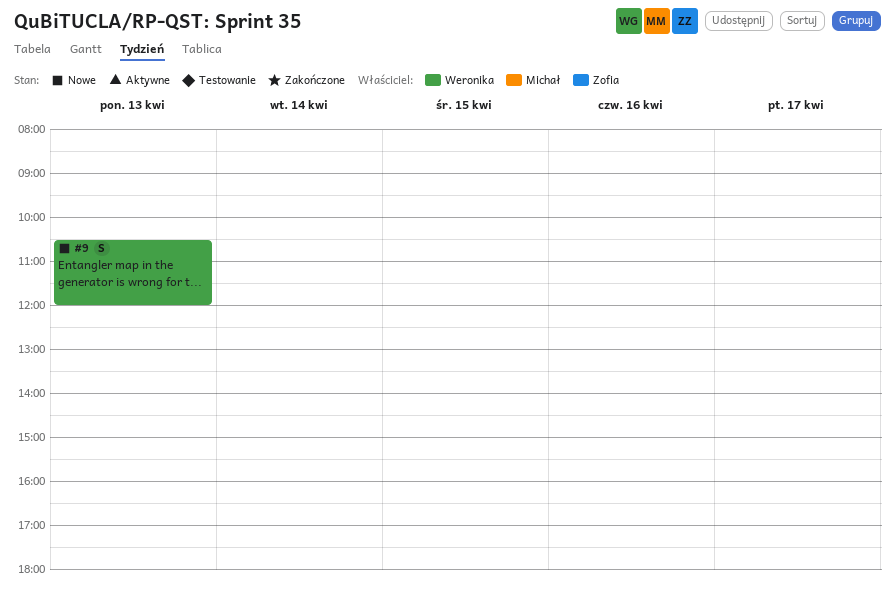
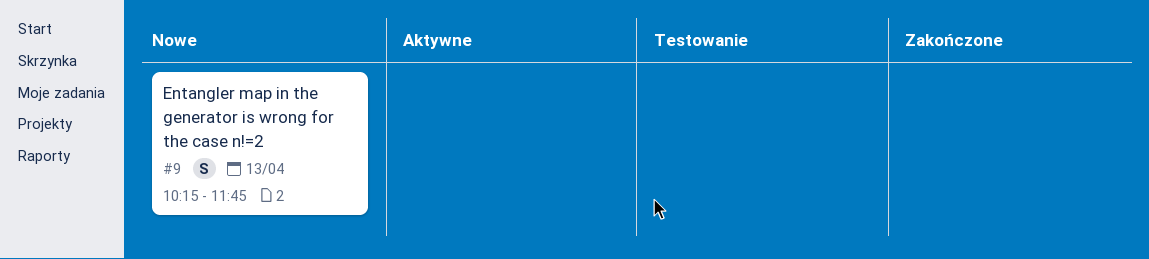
#9, begins: 10:30 -> 10:15
#9, ends: 12:00 -> 11:45

